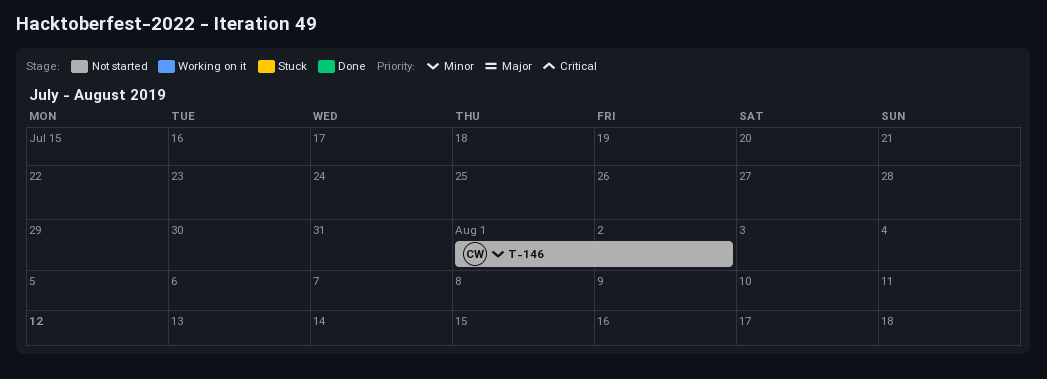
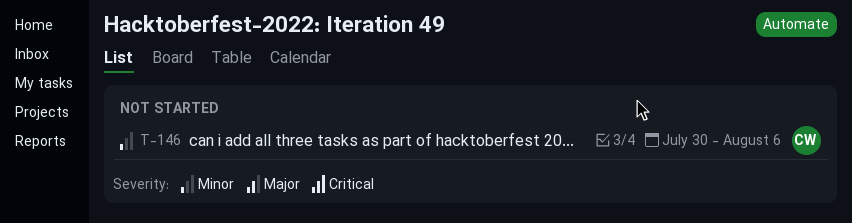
T-146, start: Aug 1 -> Jul 30
T-146, due: Aug 2 -> Aug 6

